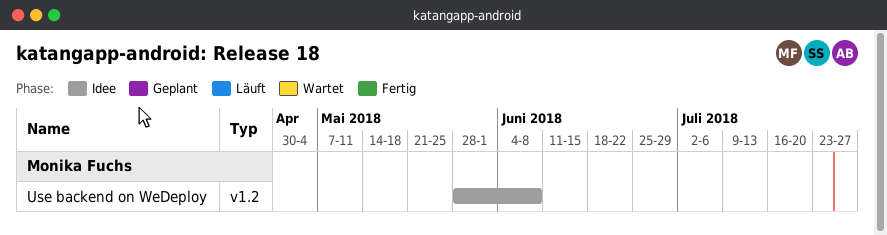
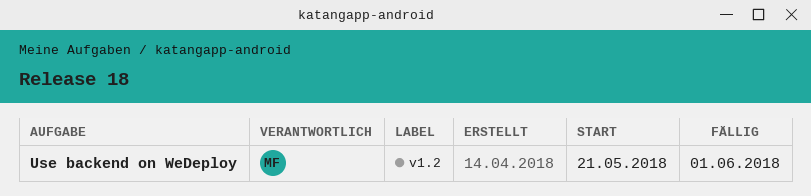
Use backend on WeDeploy, start: May 28 -> May 21
Use backend on WeDeploy, due: Jun 8 -> Jun 1

